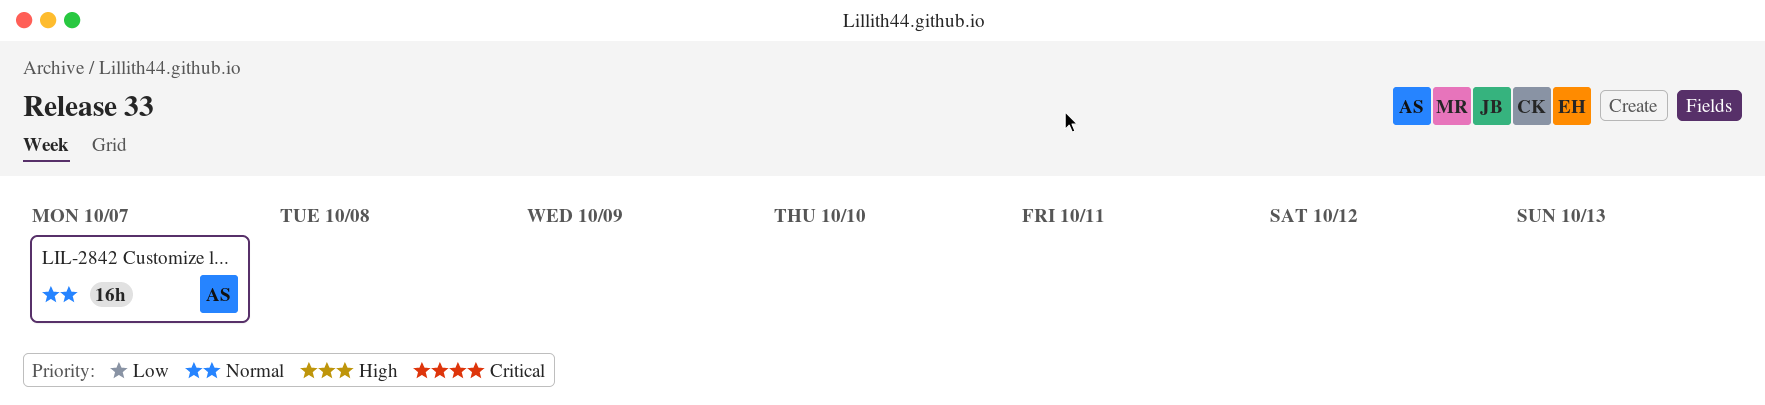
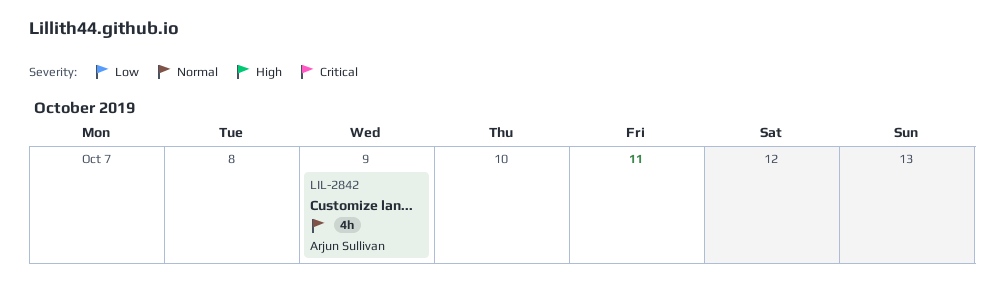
LIL-2842, estimate: 16h -> 4h
LIL-2842, due: Oct 7 -> Oct 9

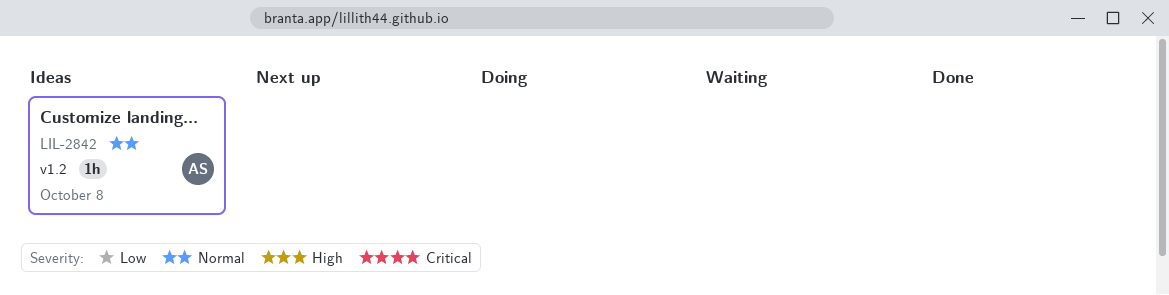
LIL-2842, estimate: 4h -> 1h
LIL-2842, due: Oct 9 -> Oct 8

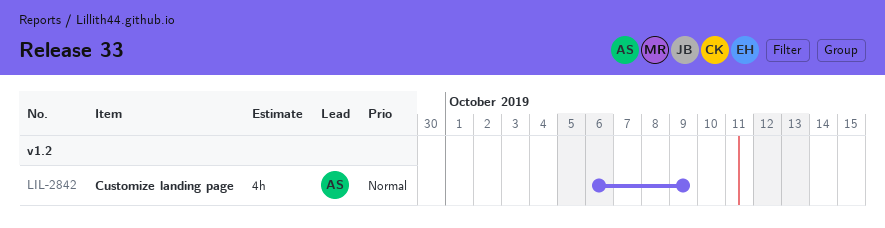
LIL-2842, estimate: 1h -> 4h
LIL-2842, due: Oct 8 -> Oct 9

